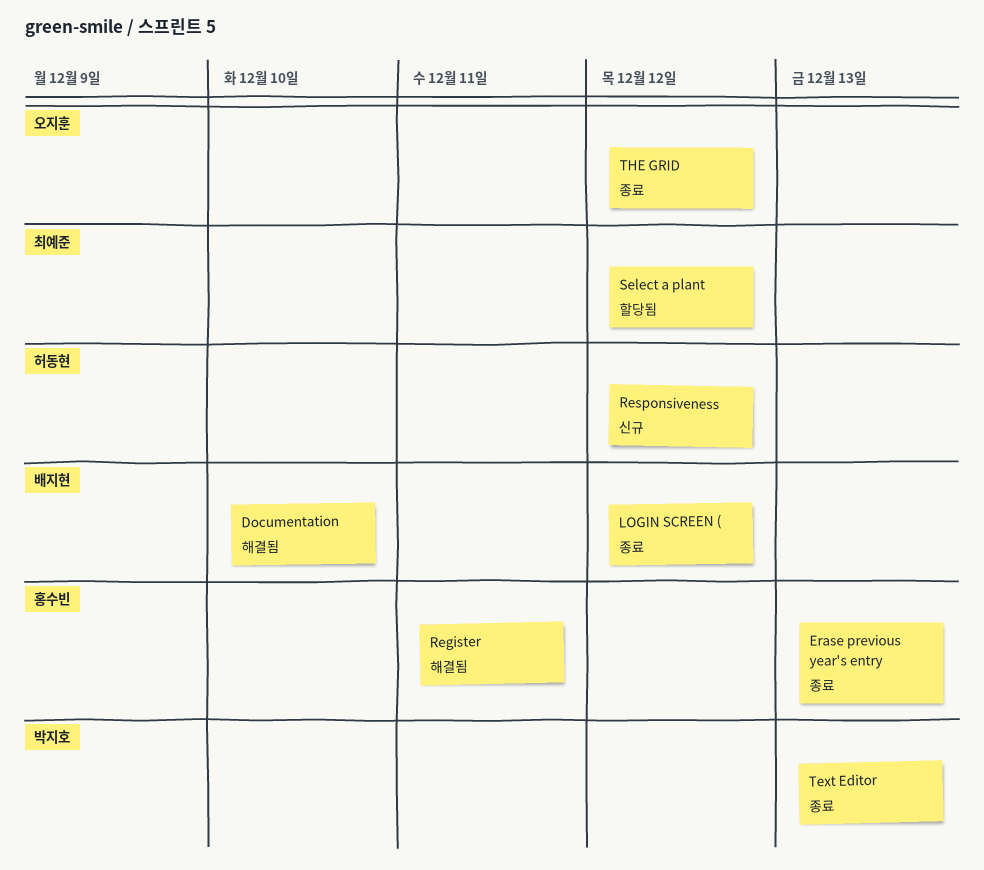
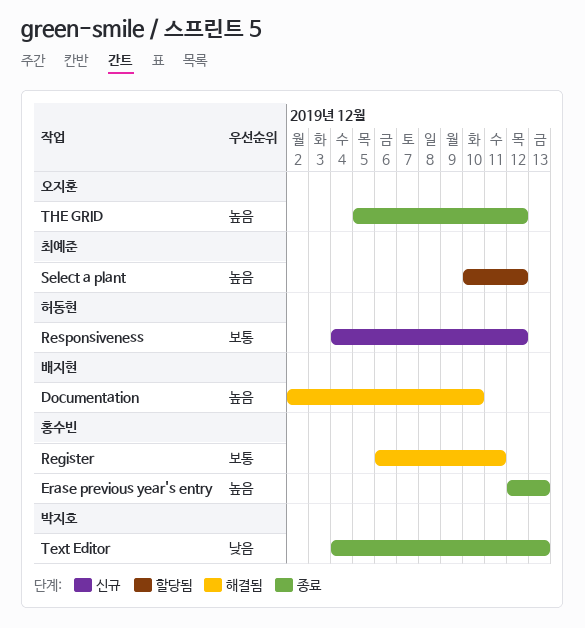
LOGIN SCREEN (: present -> none

